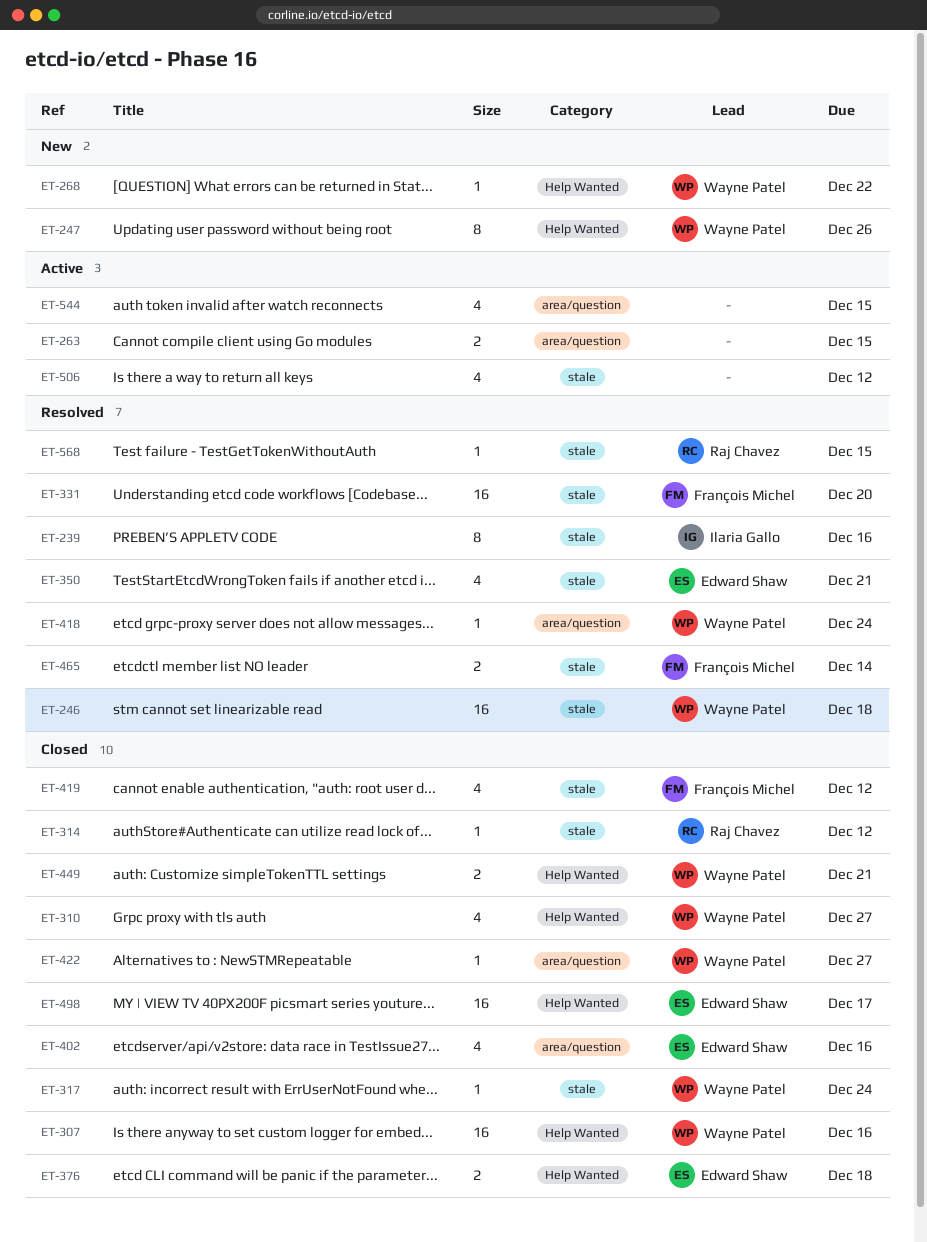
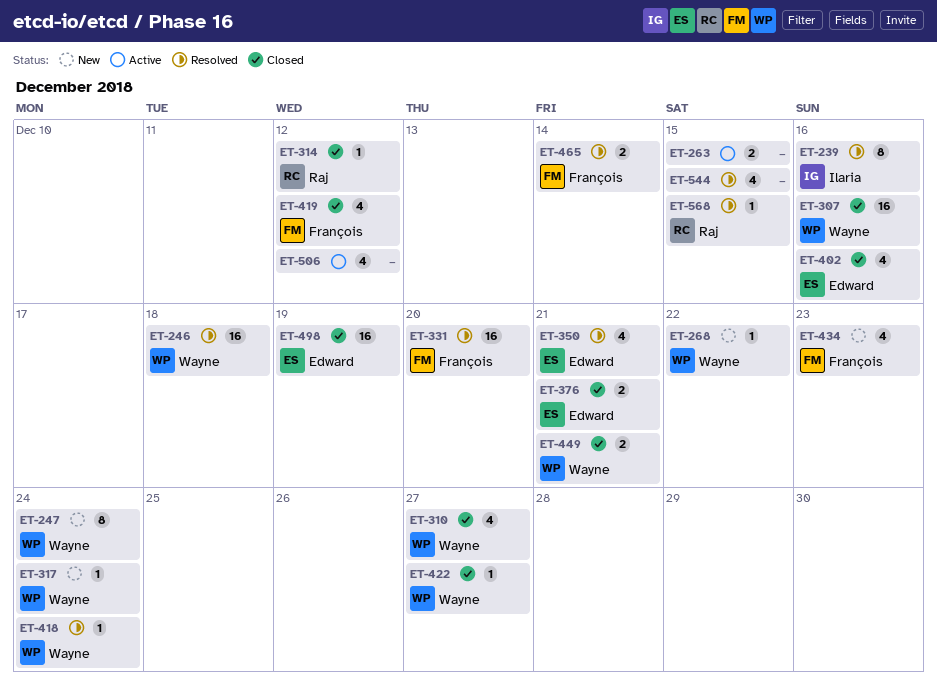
ET-247, due: Dec 26 -> Dec 24
ET-317, status: Closed -> New
ET-376, due: Dec 18 -> Dec 21
ET-434: none -> present
ET-498, due: Dec 17 -> Dec 19
ET-544, status: Active -> Resolved

